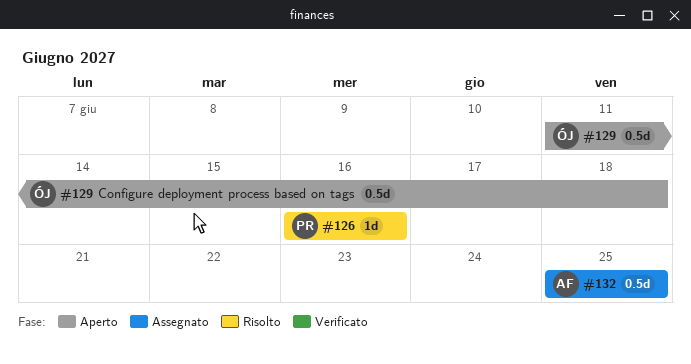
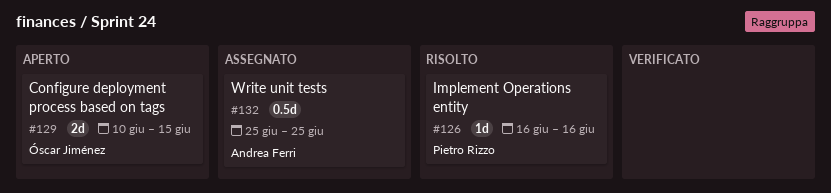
#129, estimate: 0.5d -> 2d
#129, start: Jun 11 -> Jun 10
#129, due: Jun 18 -> Jun 15

